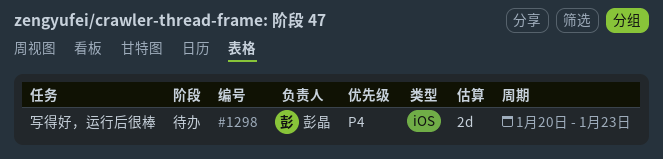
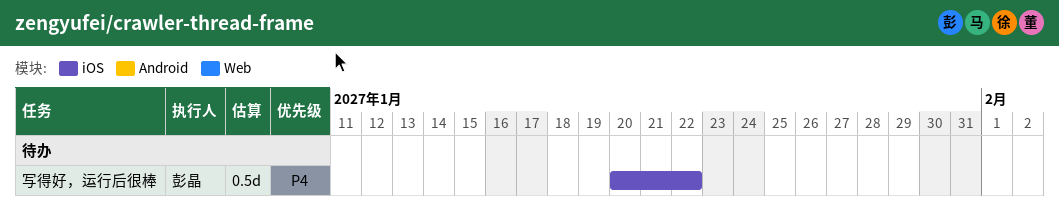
写得好，运行后很棒, estimate: 2d -> 0.5d
写得好，运行后很棒, due: Jan 23 -> Jan 22

